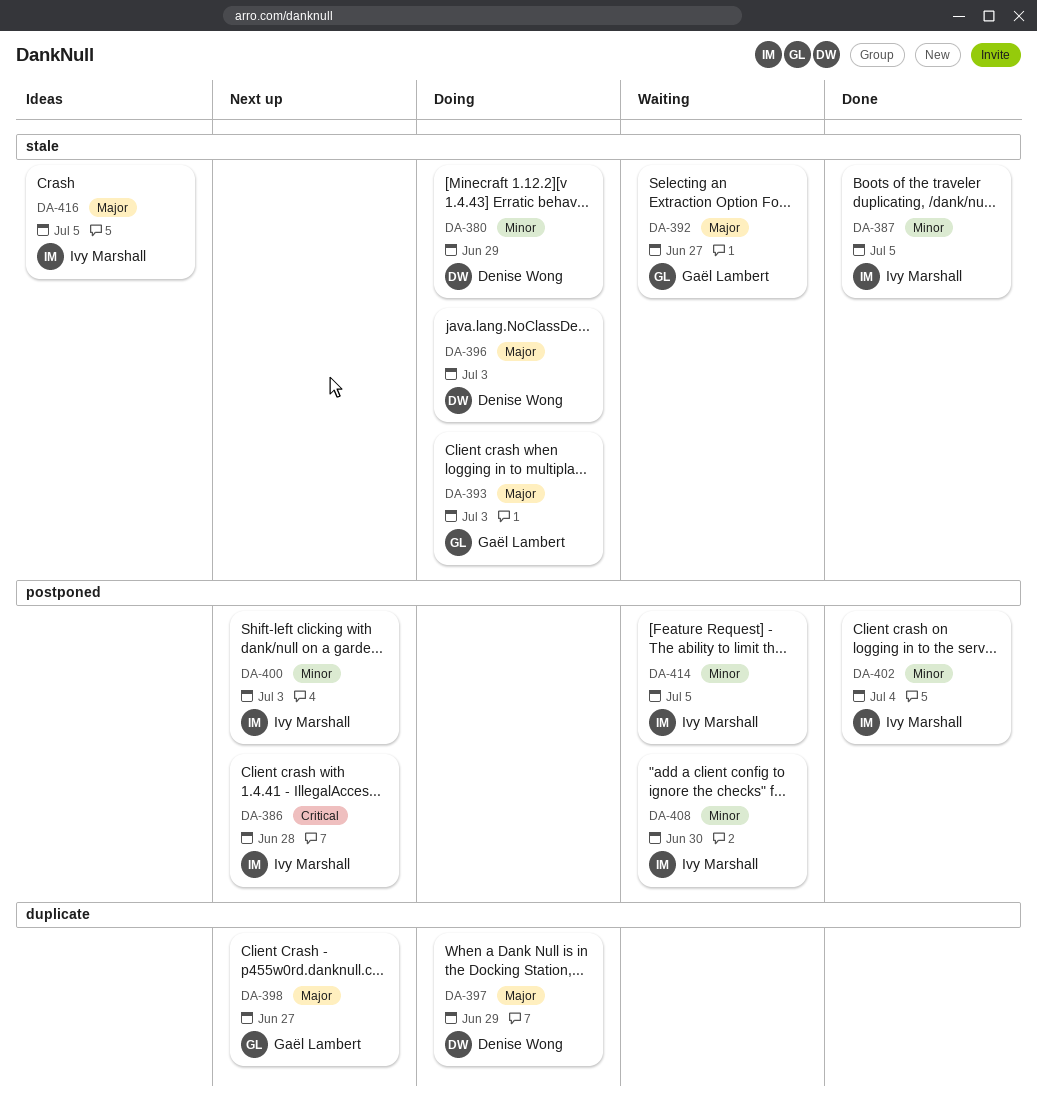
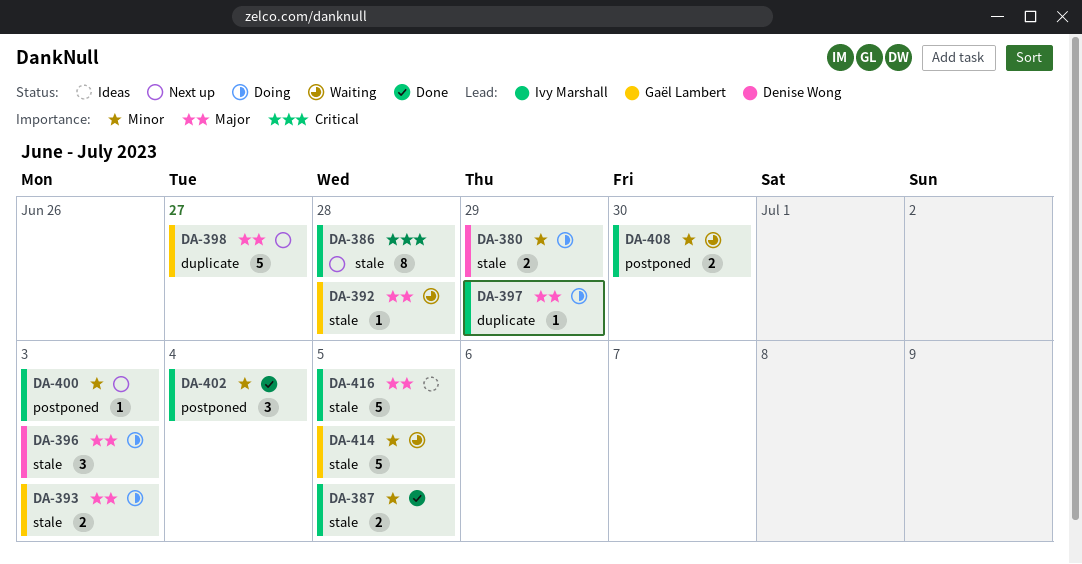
DA-386, label: postponed -> stale
DA-392, due: Jun 27 -> Jun 28
DA-397, owner: Denise Wong -> Ivy Marshall
DA-414, owner: Ivy Marshall -> Gaël Lambert
DA-414, label: postponed -> stale

